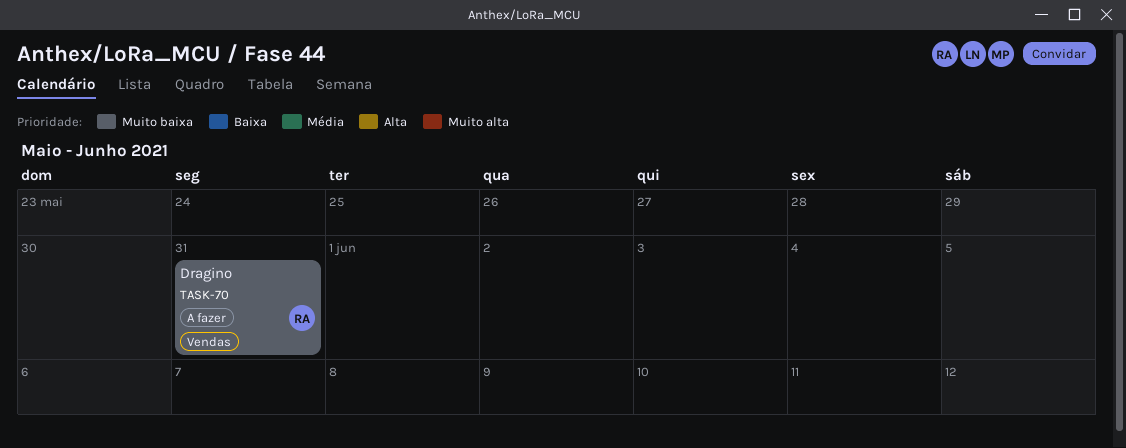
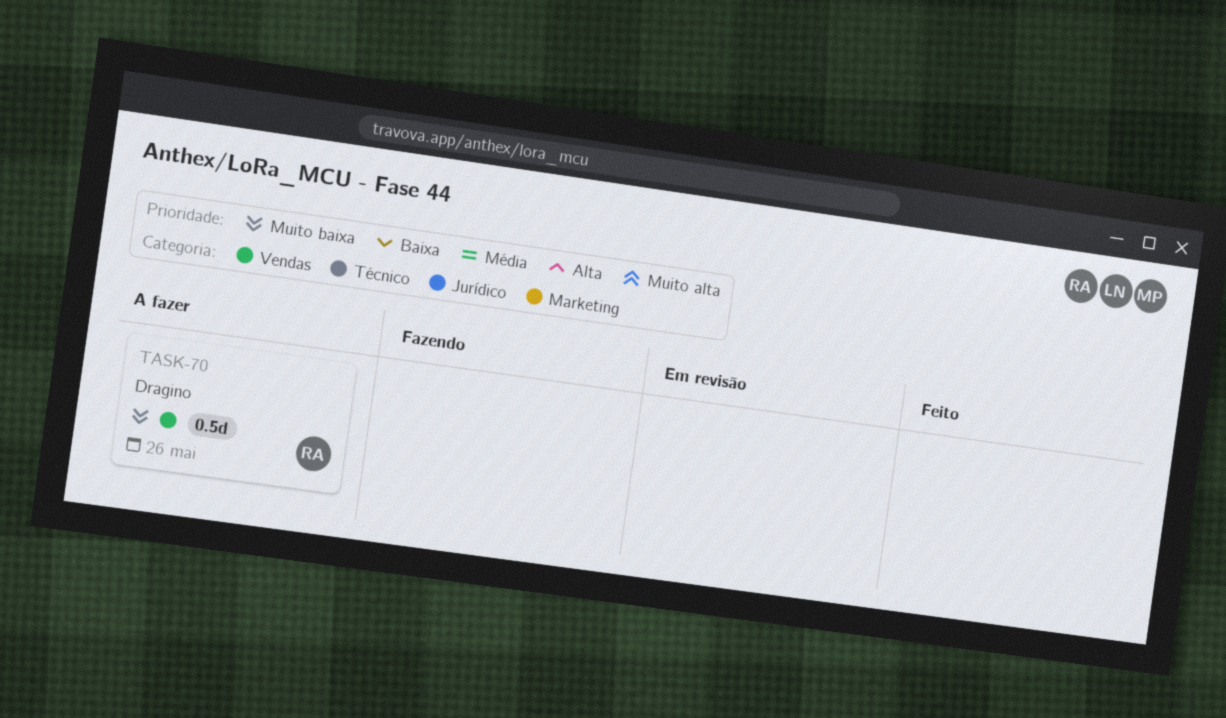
TASK-70, due: May 31 -> May 26

